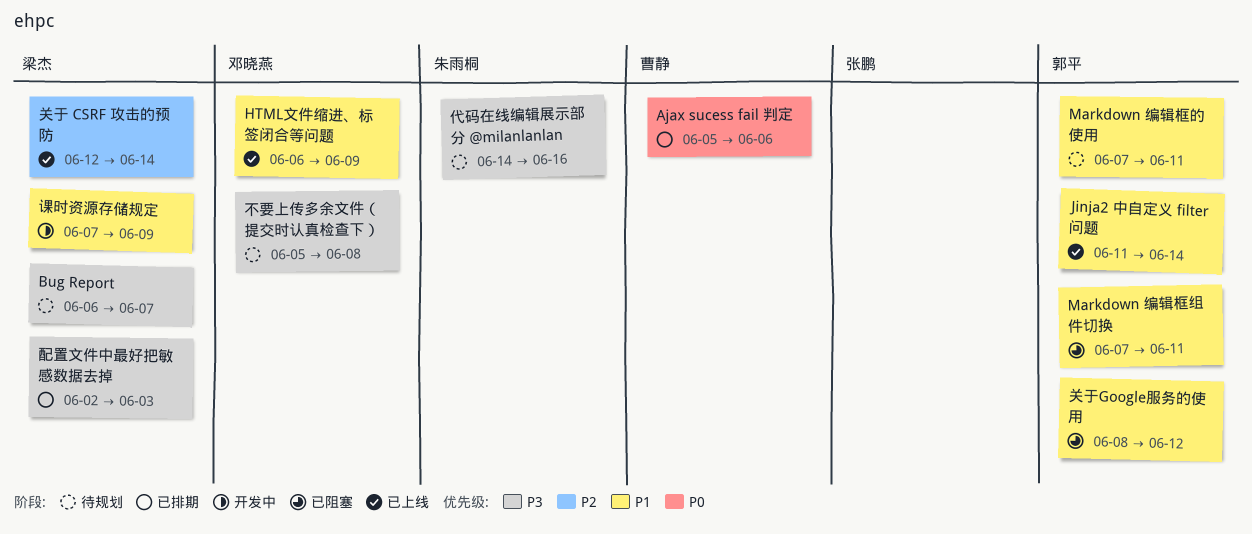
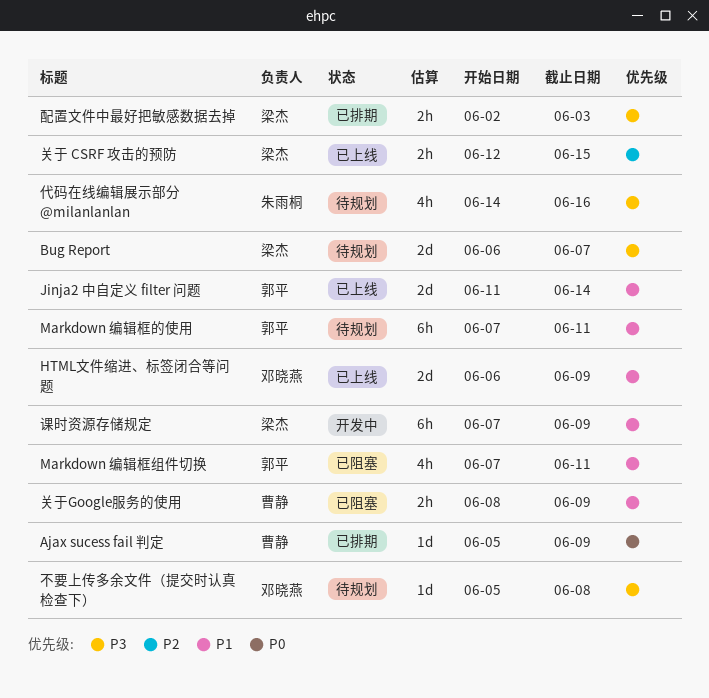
Ajax sucess fail 判定, due: Jun 6 -> Jun 9
关于 CSRF 攻击的预防, due: Jun 14 -> Jun 15
关于Google服务的使用, owner: 郭平 -> 曹静
关于Google服务的使用, due: Jun 12 -> Jun 9

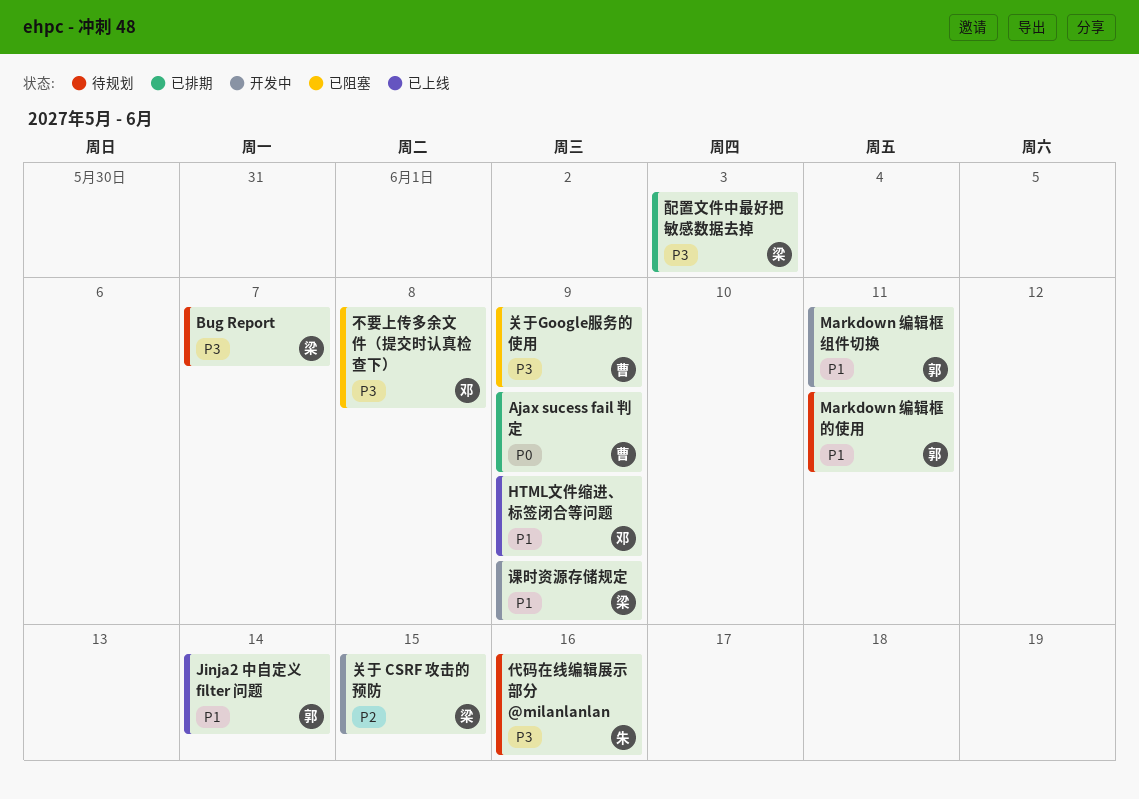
Markdown 编辑框组件切换, status: 已阻塞 -> 开发中
不要上传多余文件（提交时认真检查下）, status: 待规划 -> 已阻塞
关于 CSRF 攻击的预防, status: 已上线 -> 开发中
关于Google服务的使用, priority: P1 -> P3

